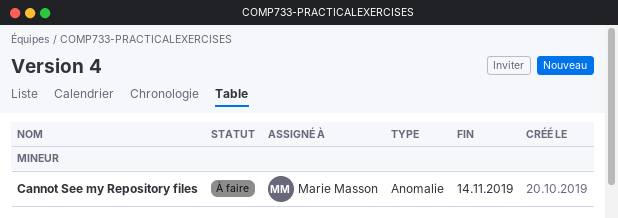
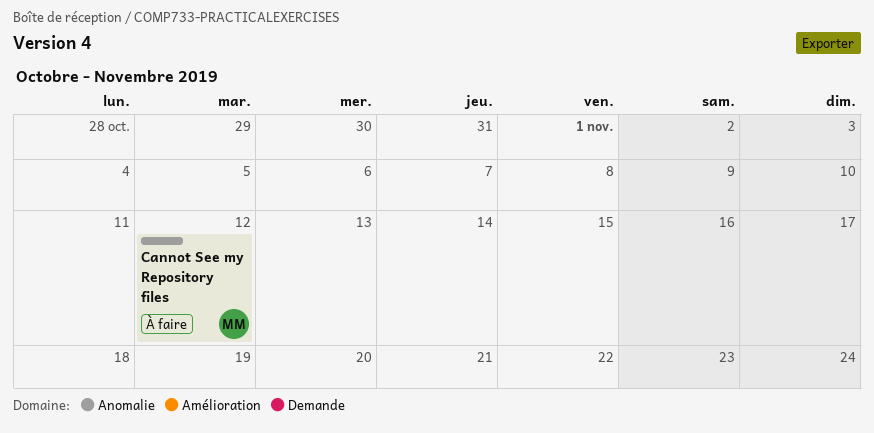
Cannot See my Repository files, due: Nov 14 -> Nov 12

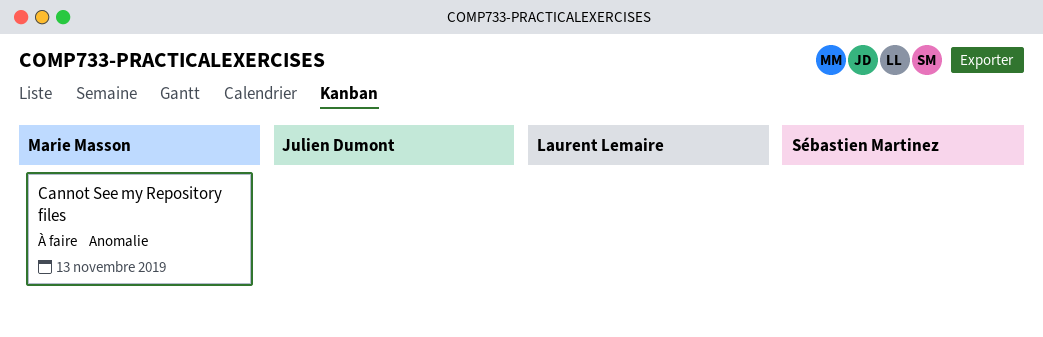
Cannot See my Repository files, due: Nov 12 -> Nov 13

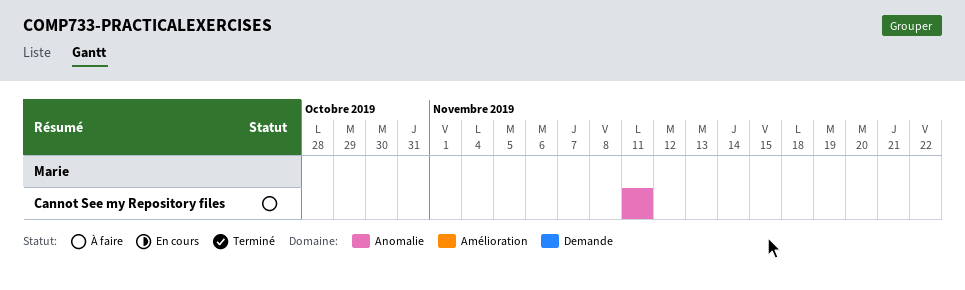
Cannot See my Repository files, due: Nov 13 -> Nov 11

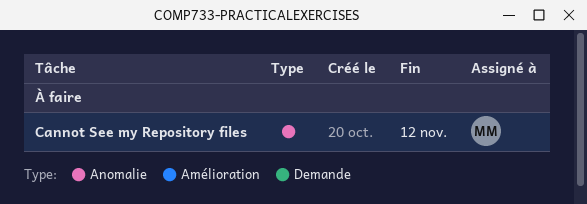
Cannot See my Repository files, due: Nov 11 -> Nov 12

